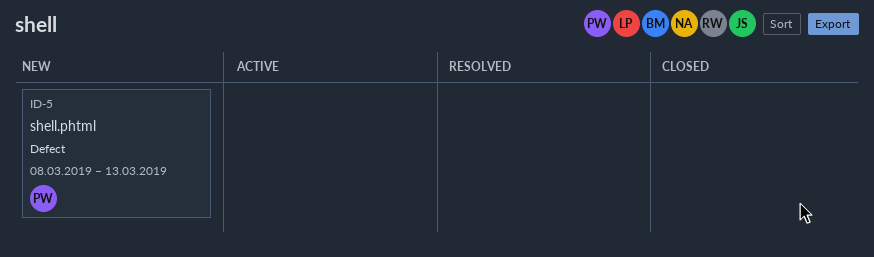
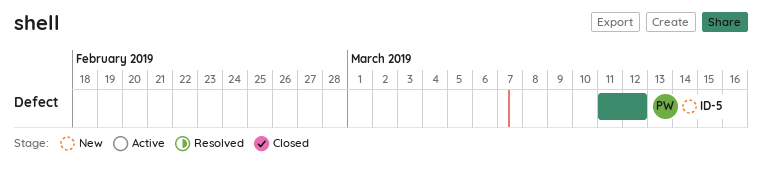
ID-5, start: Mar 8 -> Mar 11
ID-5, due: Mar 13 -> Mar 12

